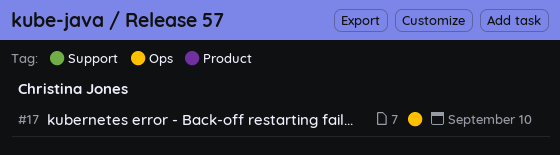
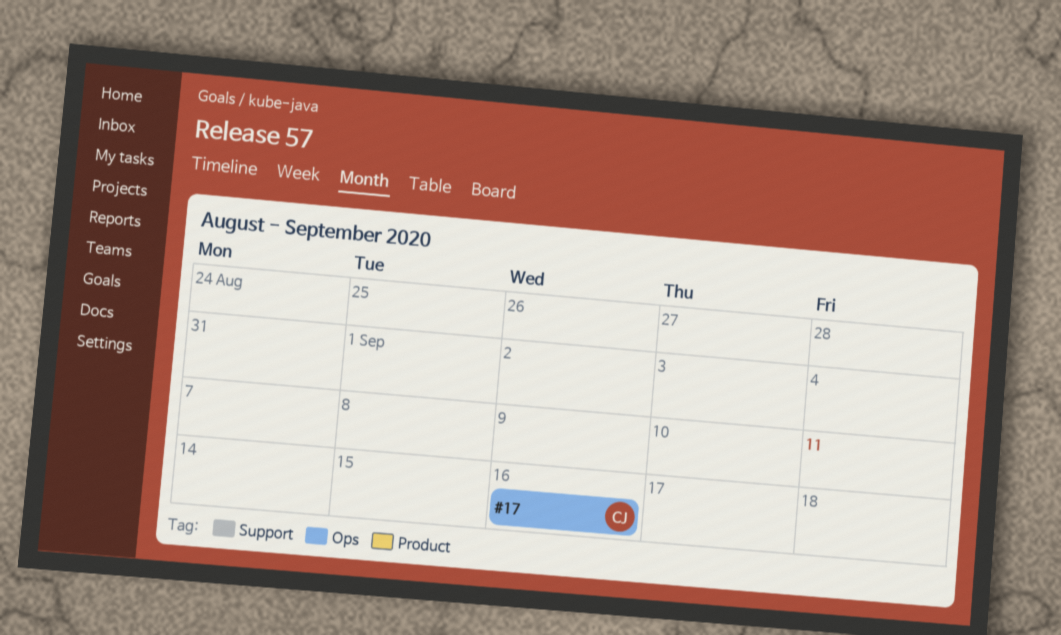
#17, due: Sep 10 -> Sep 16

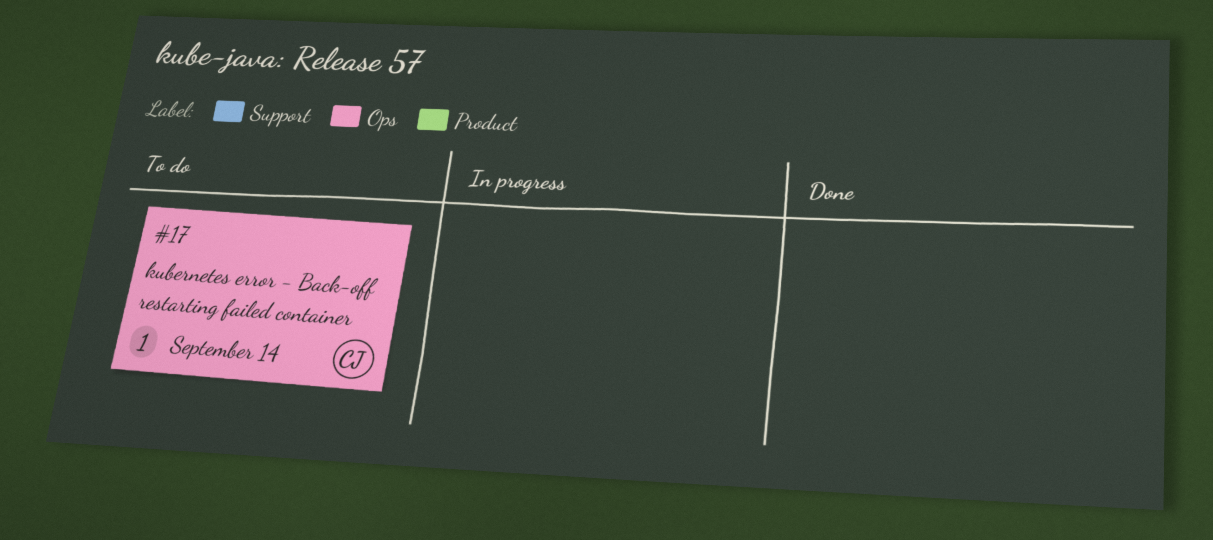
#17, due: Sep 16 -> Sep 14

